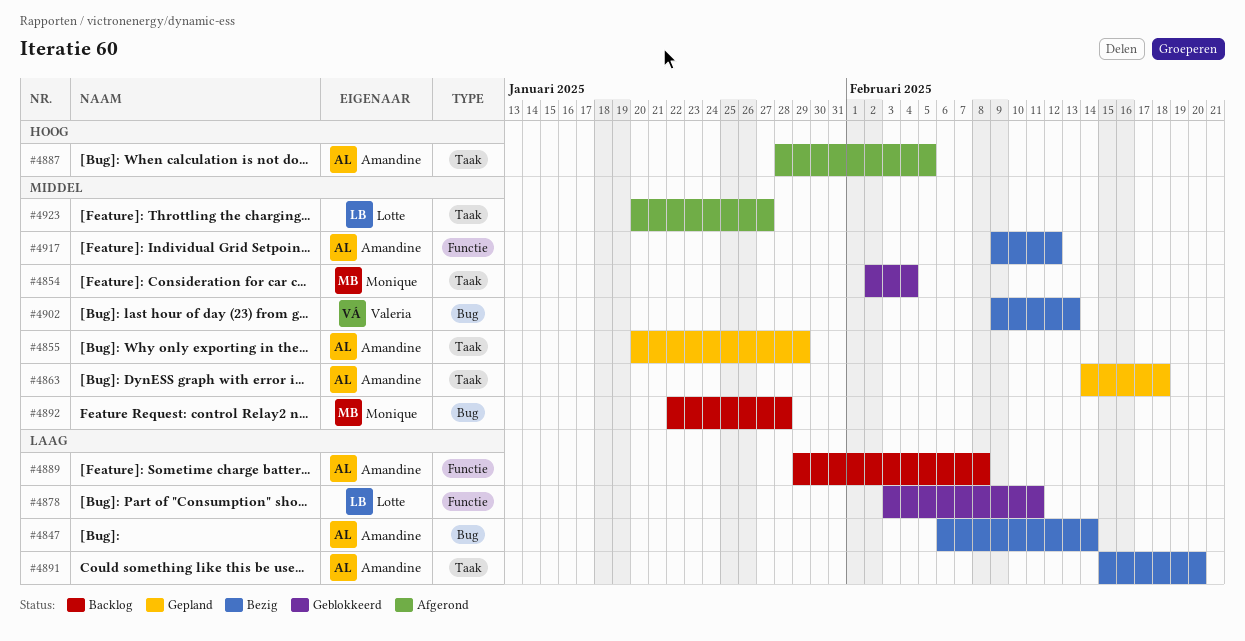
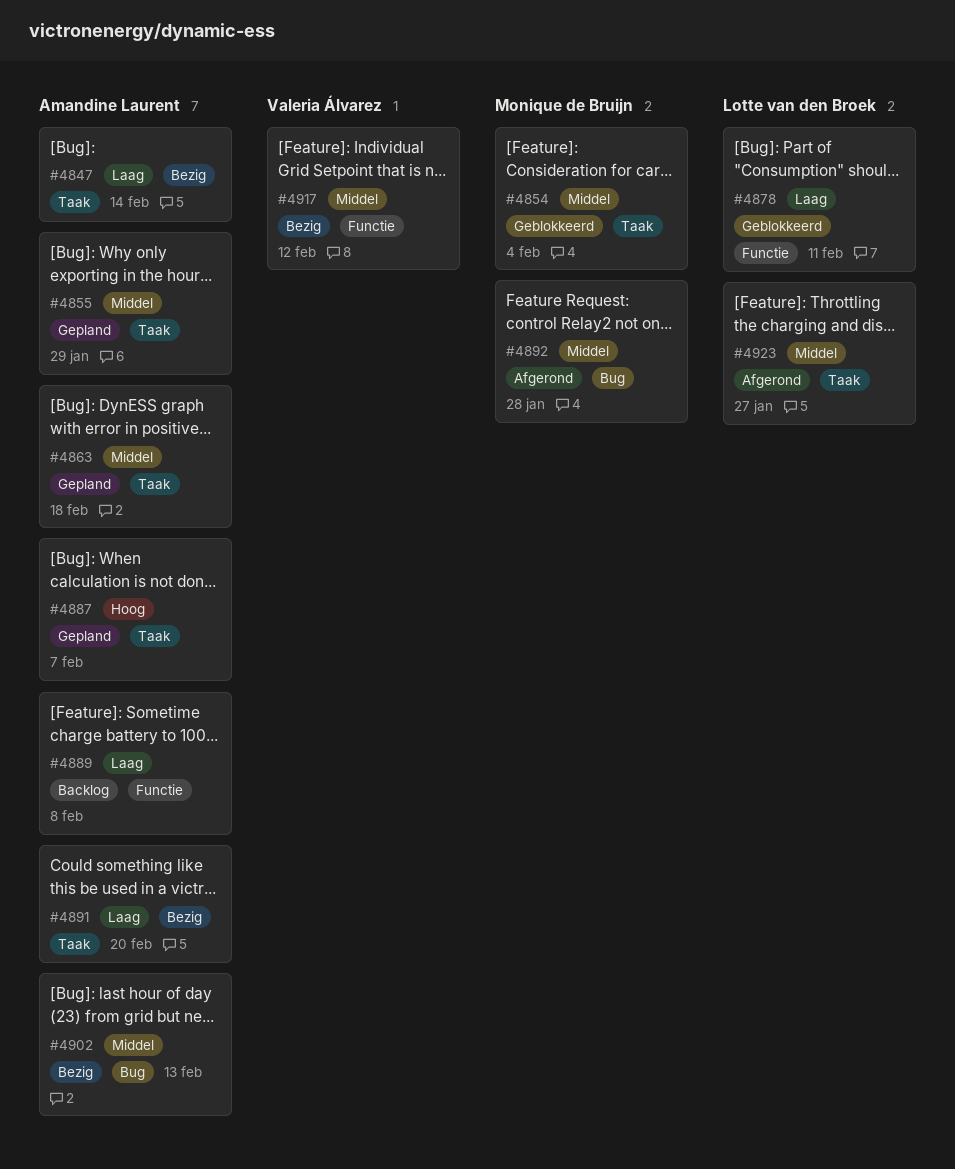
#4847, label: Bug -> Taak
#4887, status: Afgerond -> Gepland
#4887, due: Feb 5 -> Feb 7
#4892, status: Backlog -> Afgerond
#4902, owner: Valeria Álvarez -> Amandine Laurent
#4917, owner: Amandine Laurent -> Valeria Álvarez

